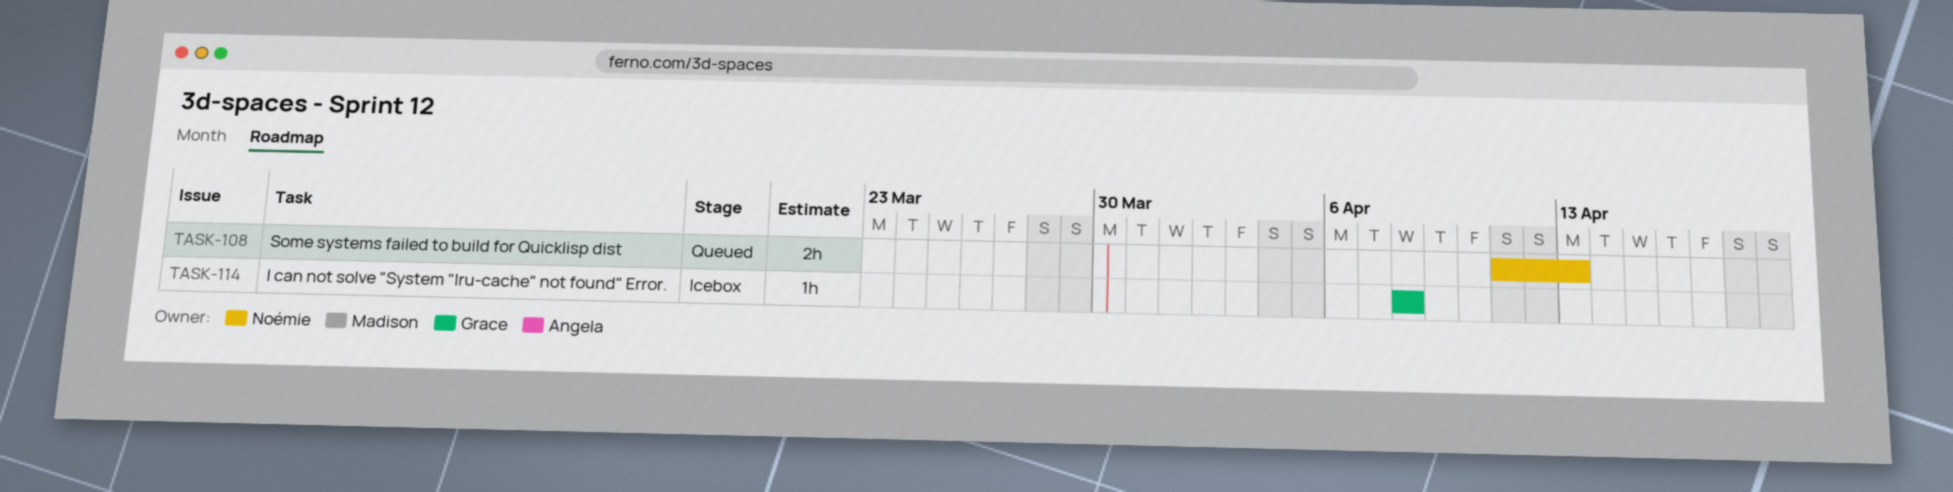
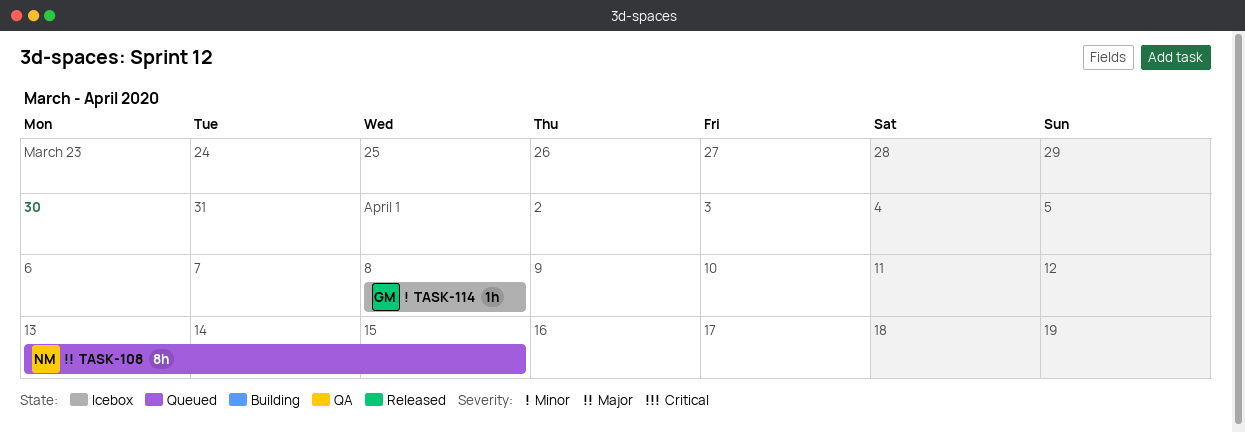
TASK-108, estimate: 2h -> 8h
TASK-108, start: Apr 11 -> Apr 13
TASK-108, due: Apr 13 -> Apr 15

